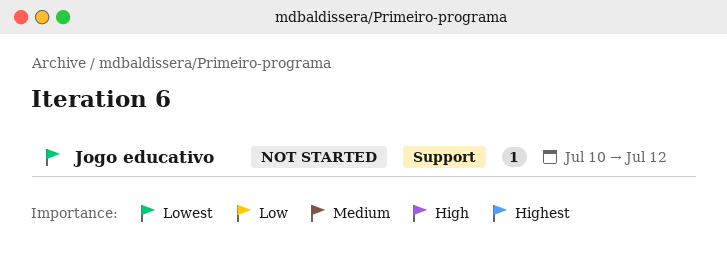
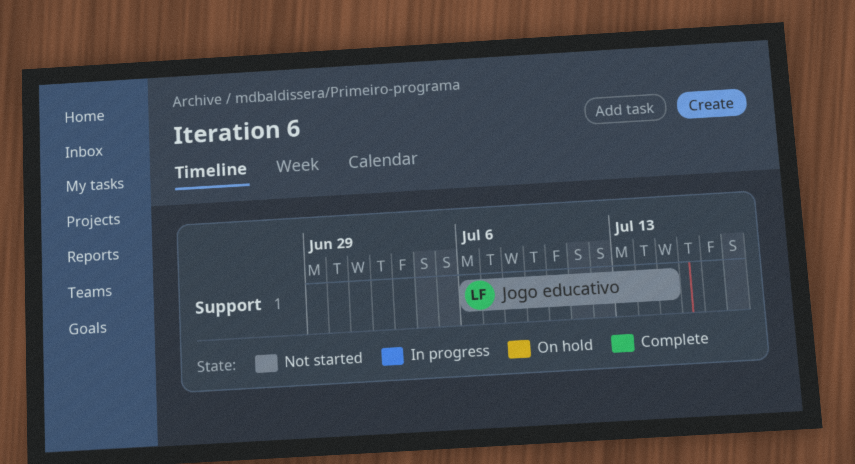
Jogo educativo, start: Jul 10 -> Jul 6
Jogo educativo, due: Jul 12 -> Jul 15

